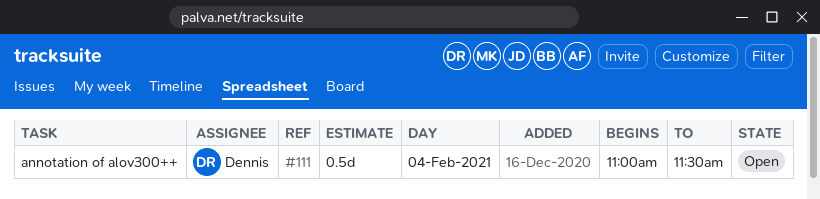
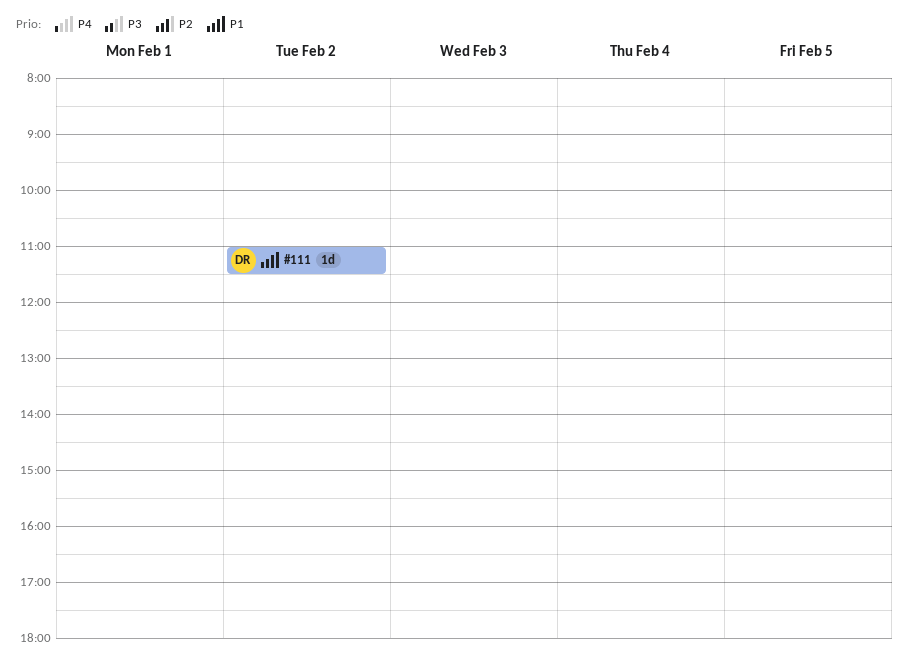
#111, estimate: 0.5d -> 1d
#111, day: Feb 4 -> Feb 2

